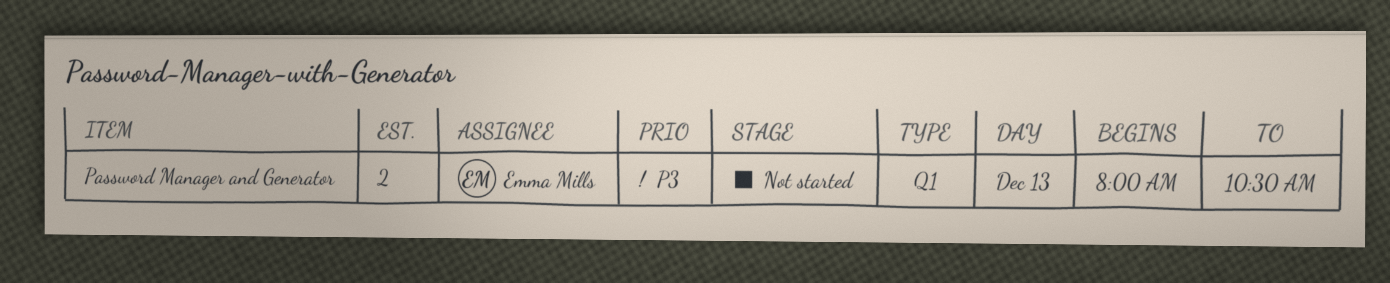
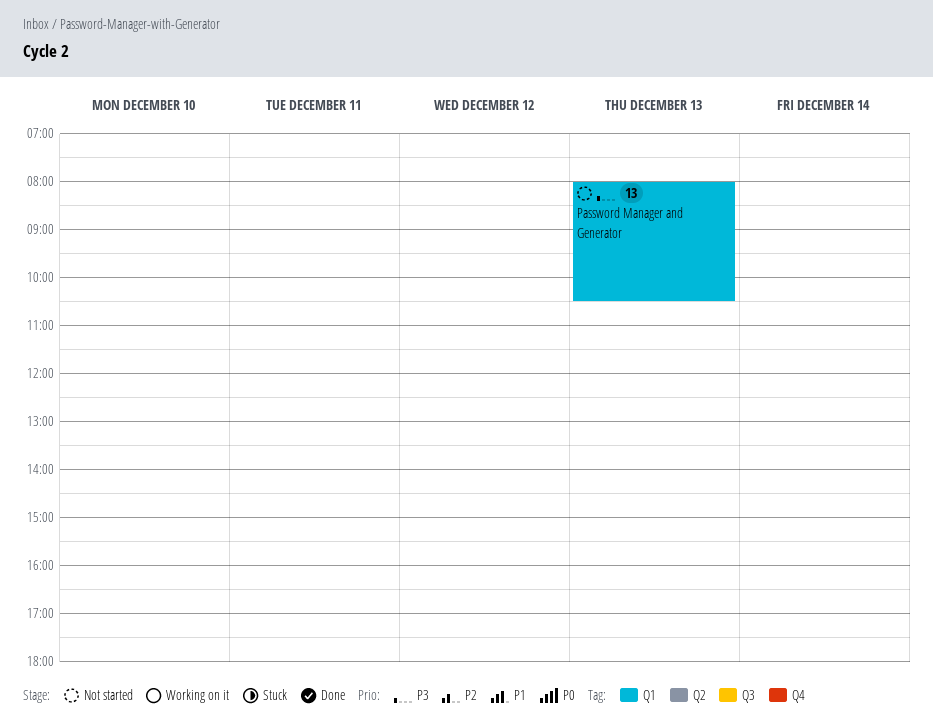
Password Manager and Generator, estimate: 2 -> 13

